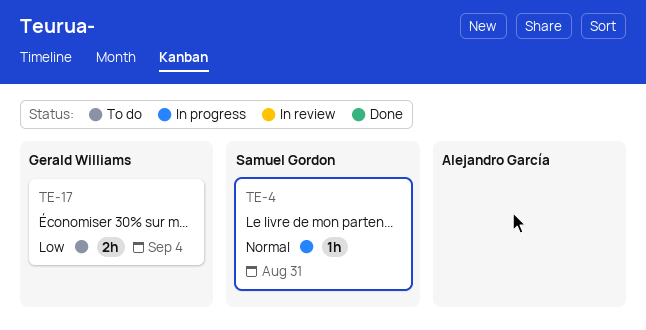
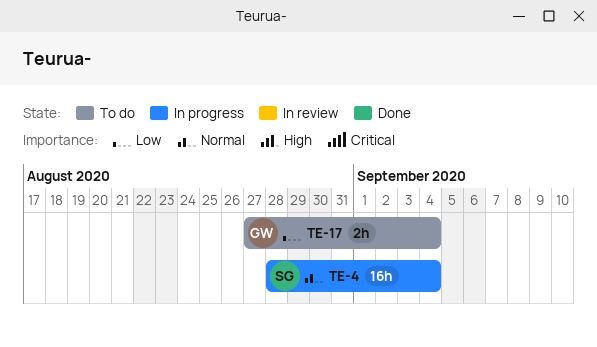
TE-4, estimate: 1h -> 16h
TE-4, due: Aug 31 -> Sep 4

